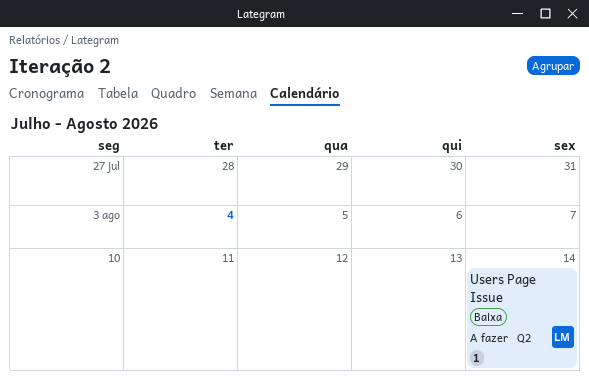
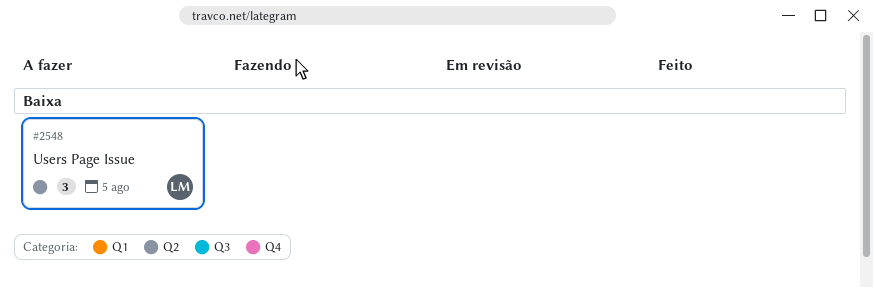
Users Page Issue, estimate: 1 -> 3
Users Page Issue, due: Aug 14 -> Aug 5

